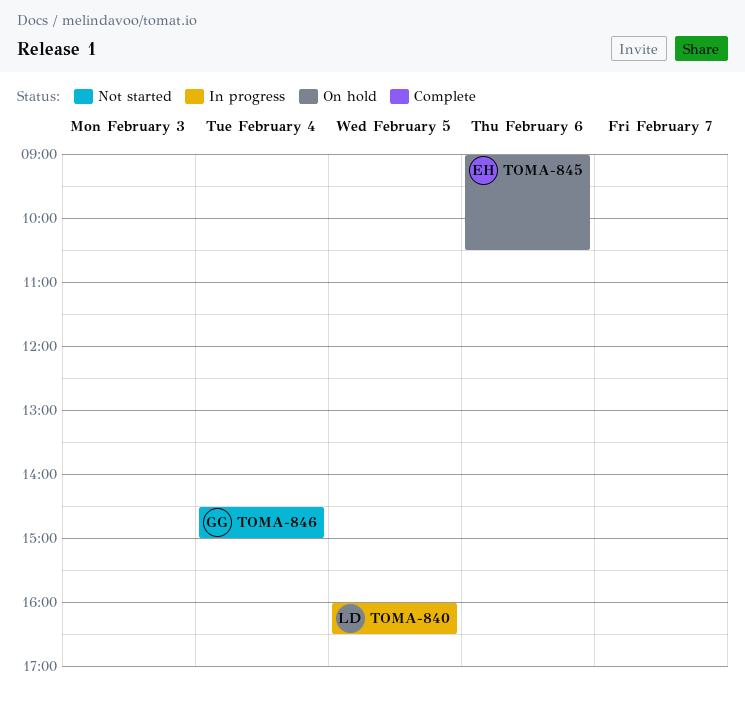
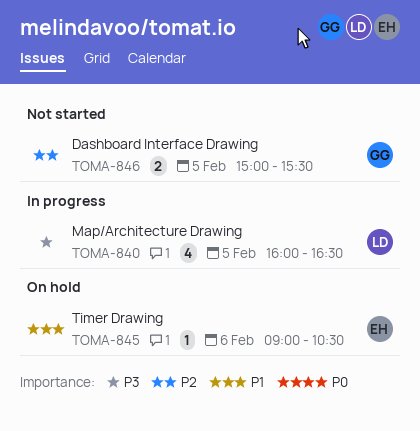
TOMA-846, day: Feb 4 -> Feb 5
TOMA-846, begins: 14:30 -> 15:00
TOMA-846, ends: 15:00 -> 15:30

